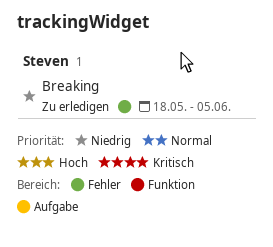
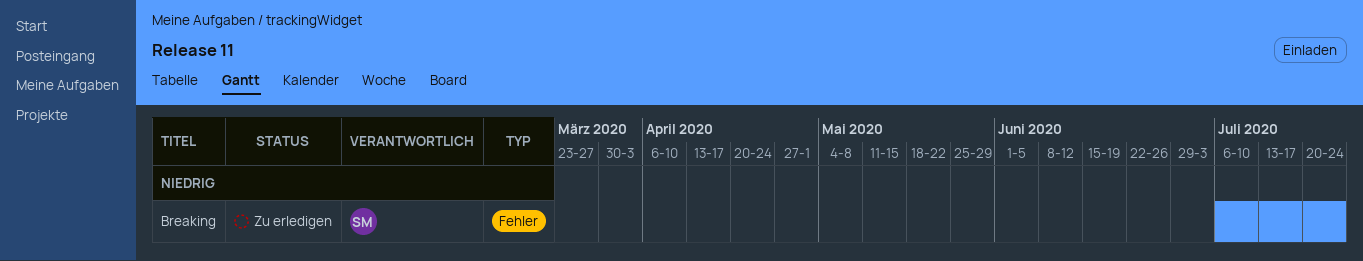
Breaking, start: May 18 -> Jul 6
Breaking, due: Jun 5 -> Jul 24

